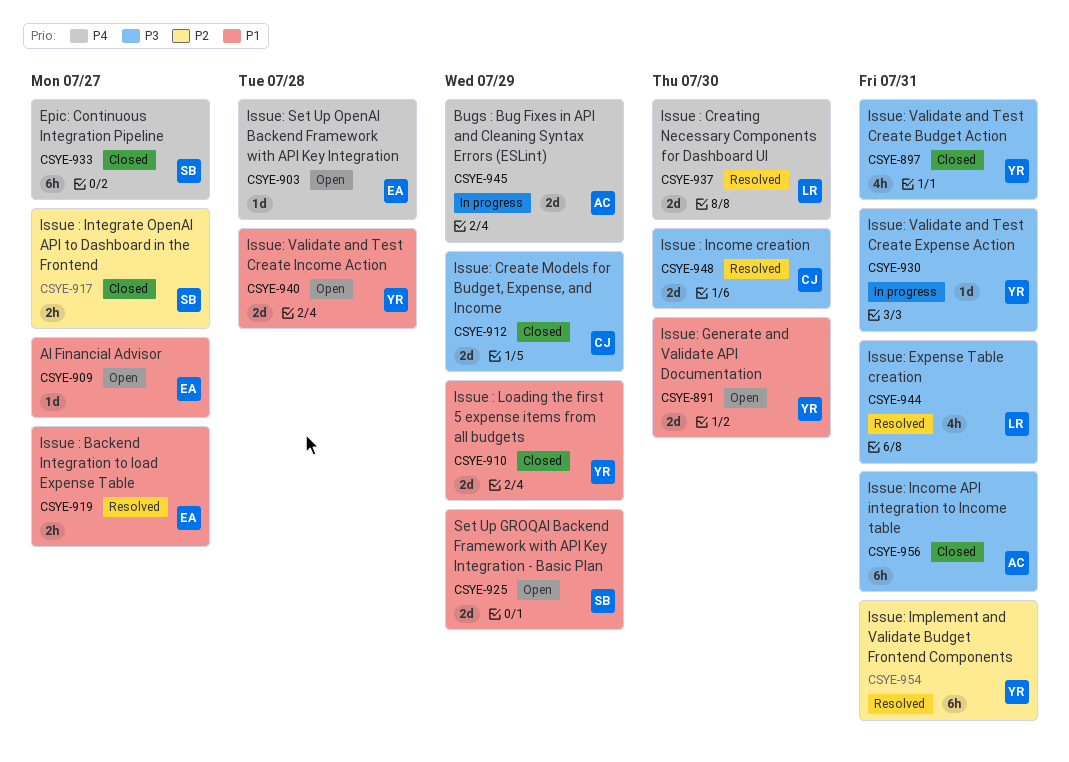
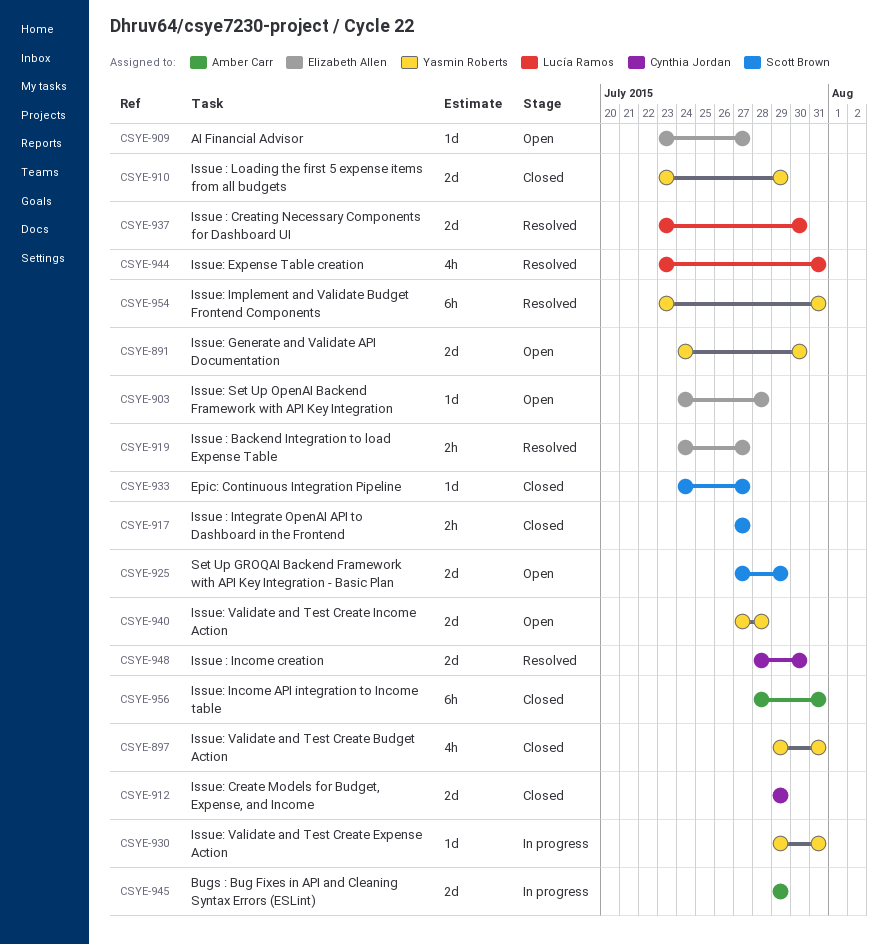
CSYE-933, estimate: 6h -> 1d

